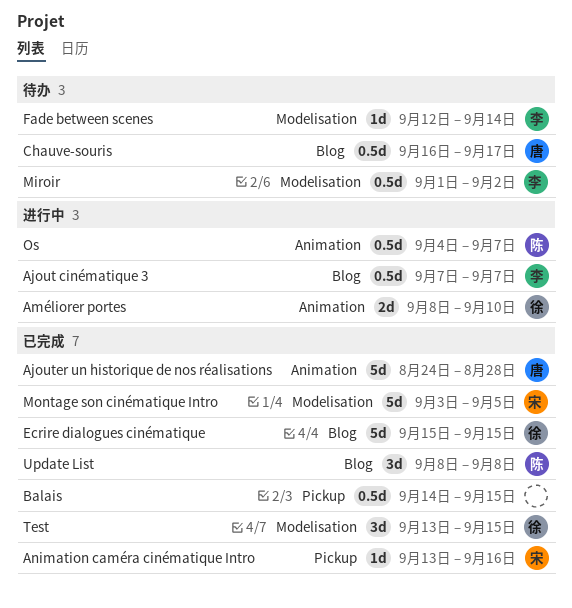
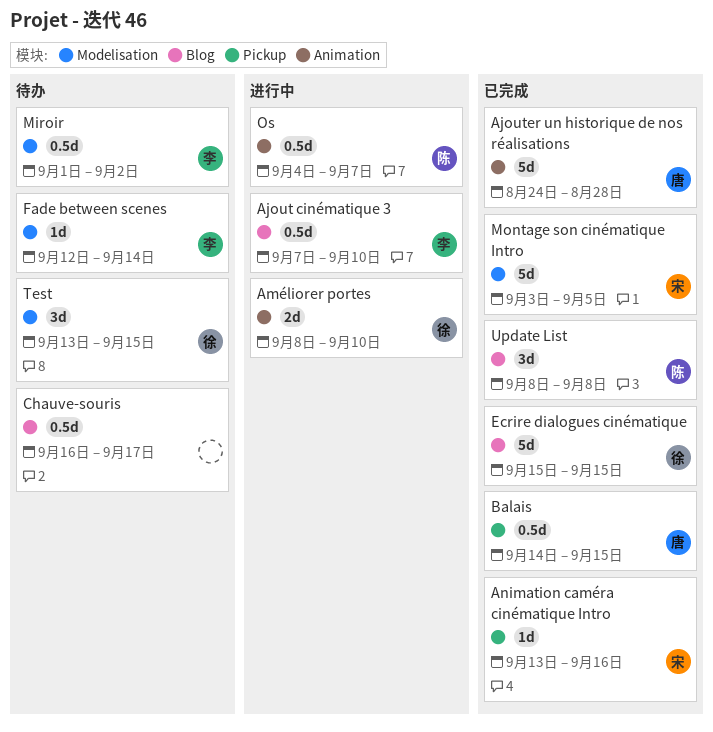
Ajout cinématique 3, due: Sep 7 -> Sep 10
Balais, owner: none -> 唐
Chauve-souris, owner: 唐 -> none
Test, status: 已完成 -> 待办

